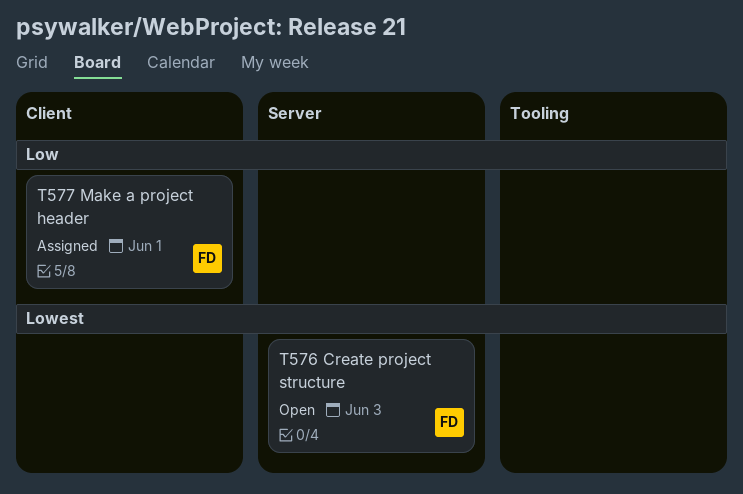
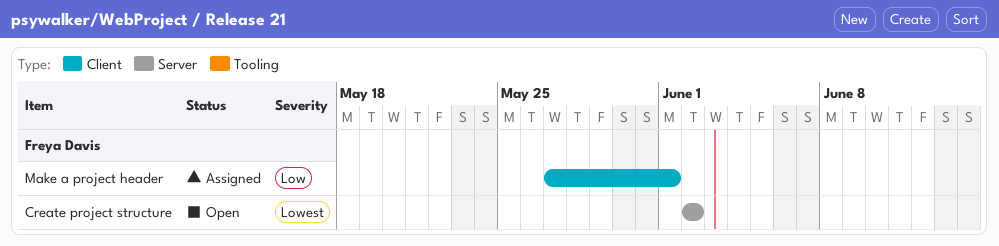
Create project structure, due: Jun 3 -> Jun 2

